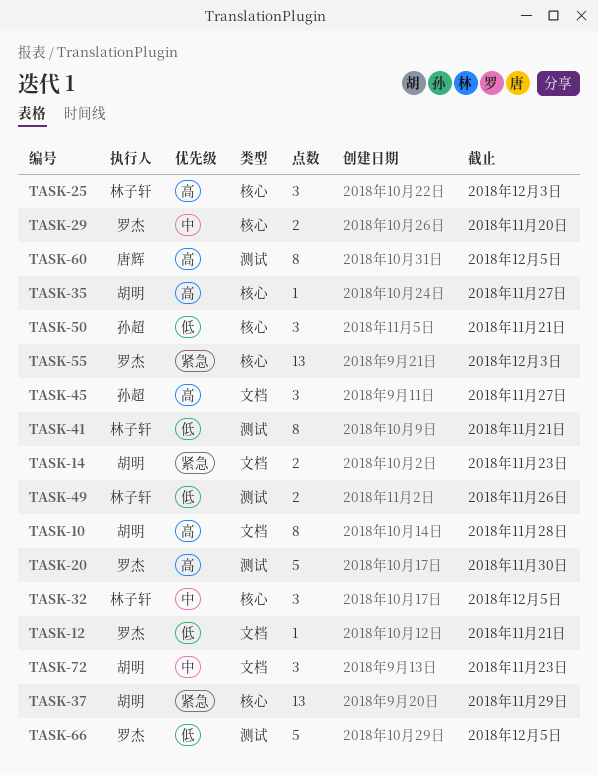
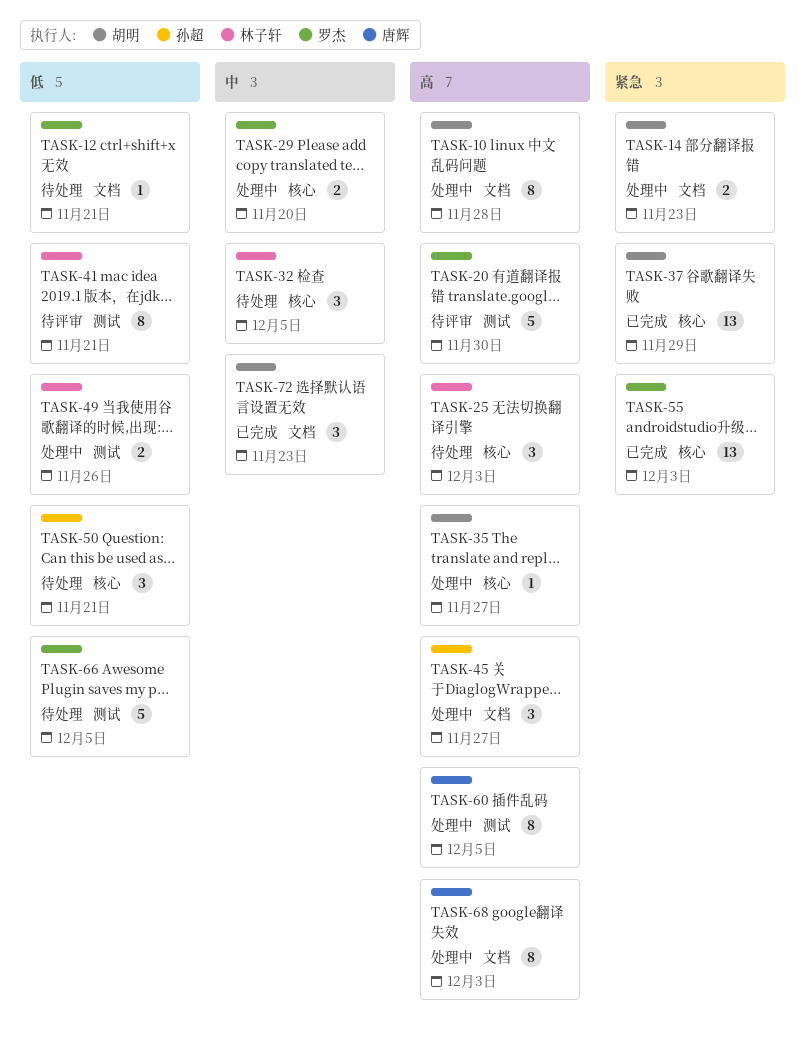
TASK-68: none -> present

